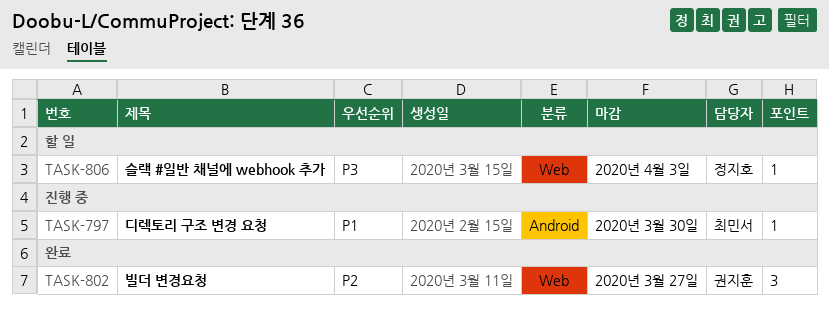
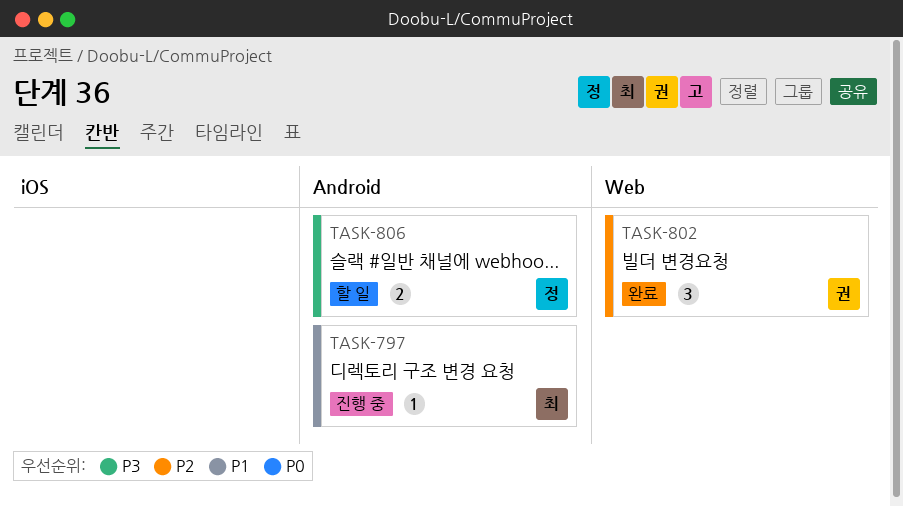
TASK-806, label: Web -> Android
TASK-806, estimate: 1 -> 2

